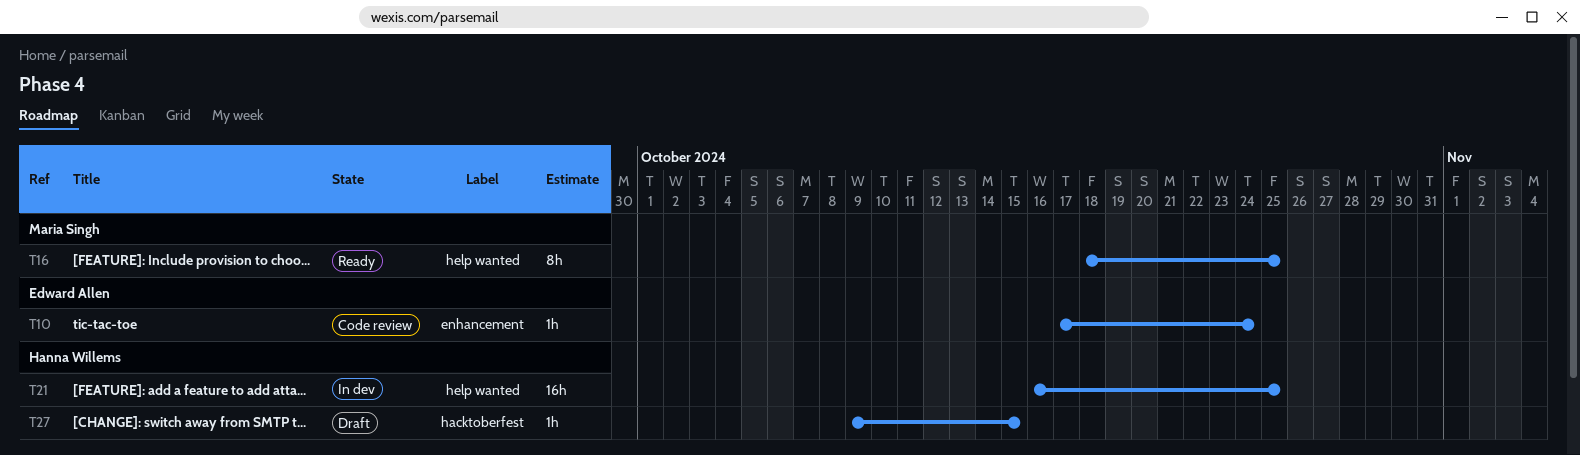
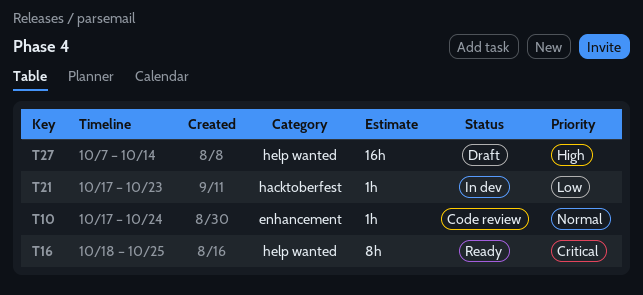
T21, label: help wanted -> hacktoberfest
T21, estimate: 16h -> 1h
T21, start: Oct 16 -> Oct 17
T21, due: Oct 25 -> Oct 23
T27, label: hacktoberfest -> help wanted
T27, estimate: 1h -> 16h
T27, start: Oct 9 -> Oct 7
T27, due: Oct 15 -> Oct 14

